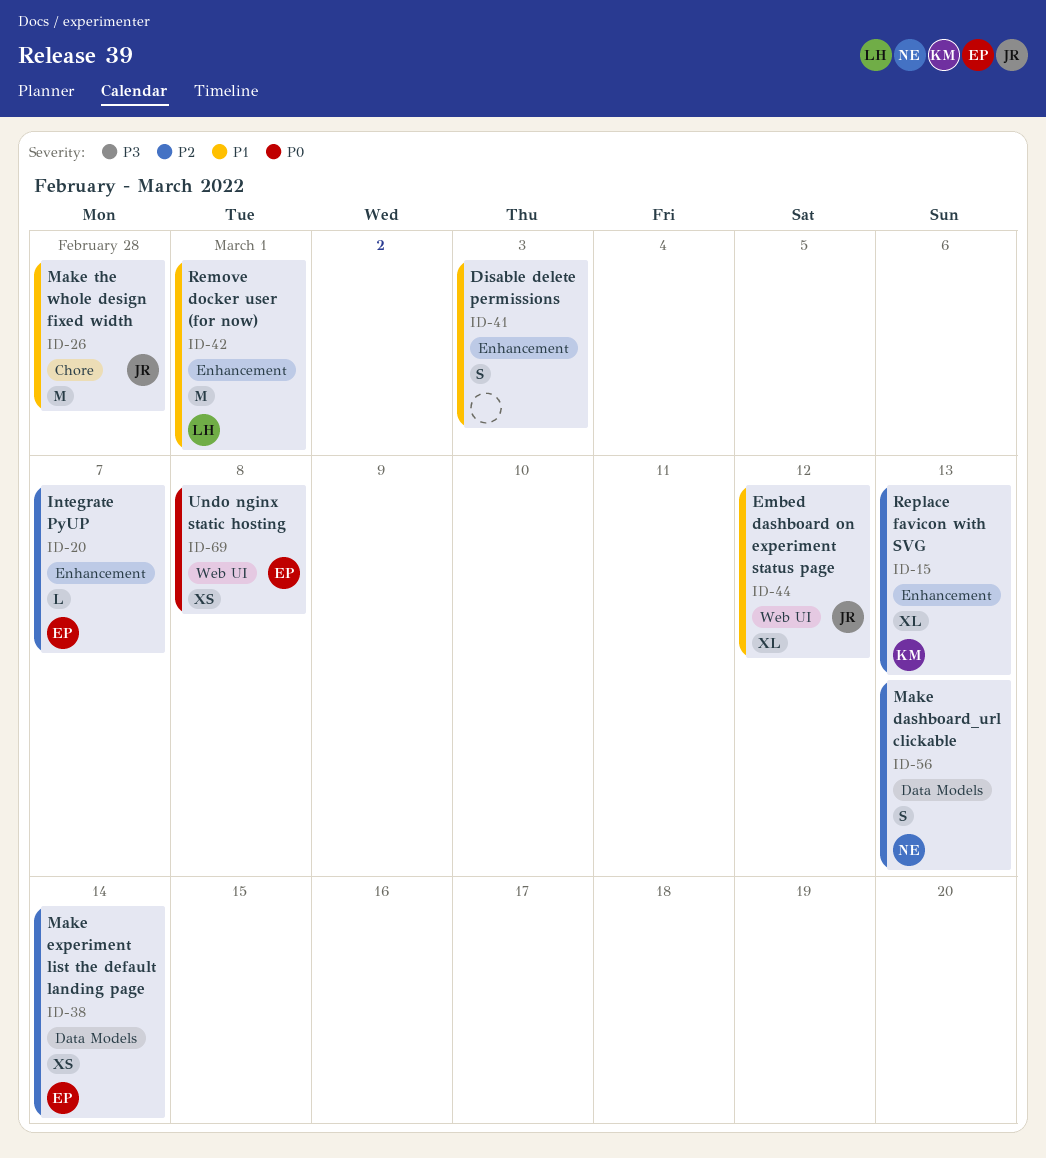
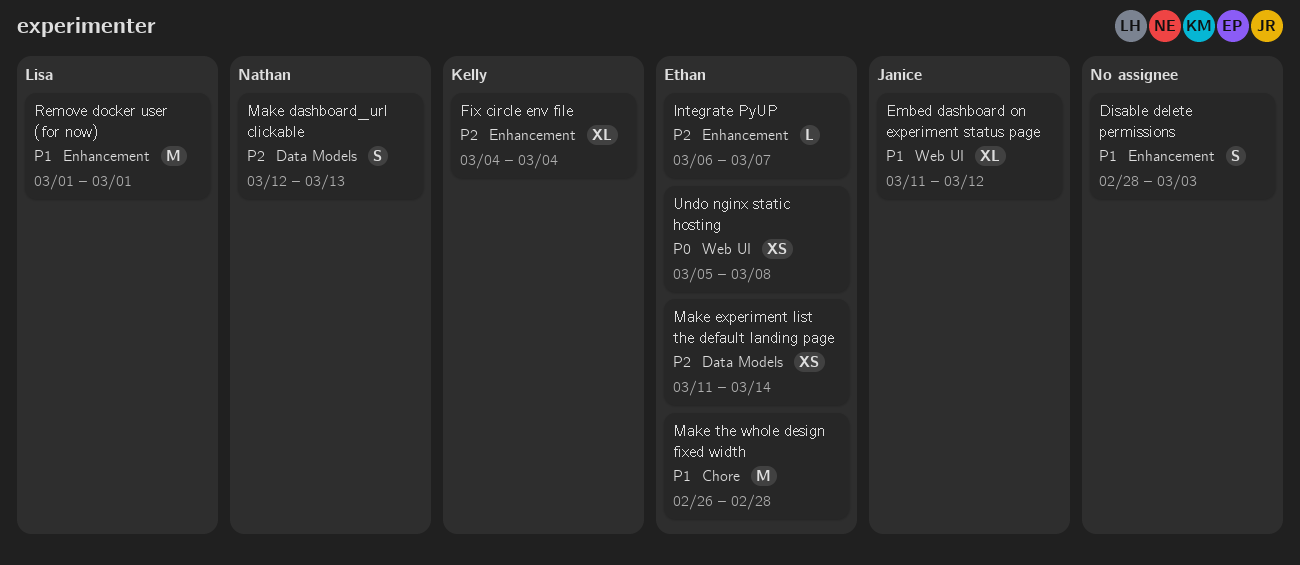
Fix circle env file: none -> present
Make the whole design fixed width, owner: Janice -> Ethan
Replace favicon with SVG: present -> none

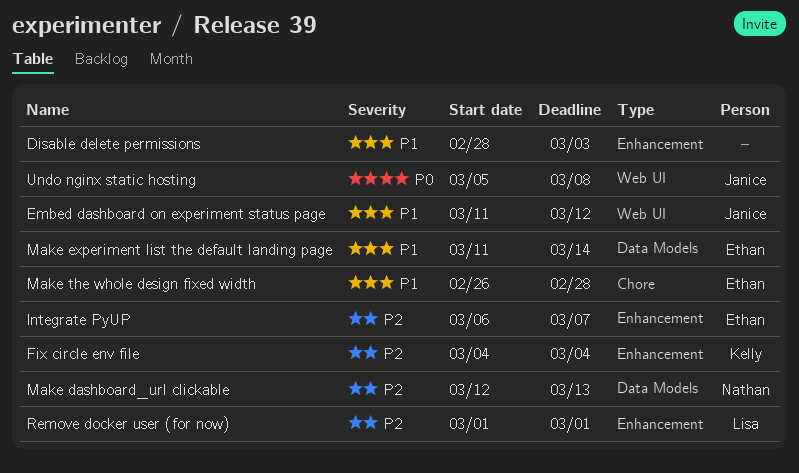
Make experiment list the default landing page, priority: P2 -> P1
Remove docker user (for now), priority: P1 -> P2
Undo nginx static hosting, owner: Ethan -> Janice

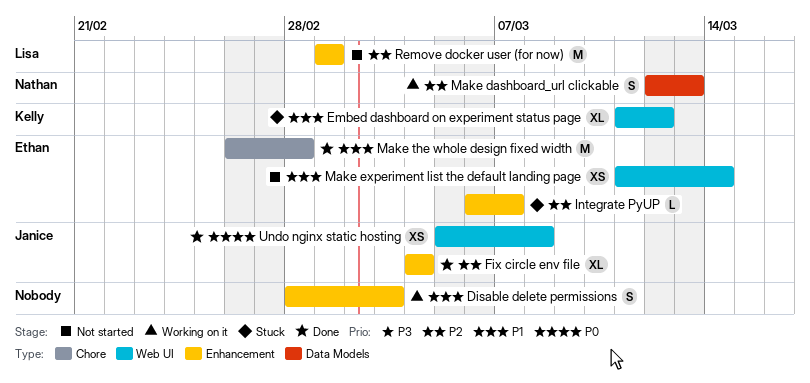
Embed dashboard on experiment status page, owner: Janice -> Kelly
Fix circle env file, owner: Kelly -> Janice
Make experiment list the default landing page, label: Data Models -> Web UI

